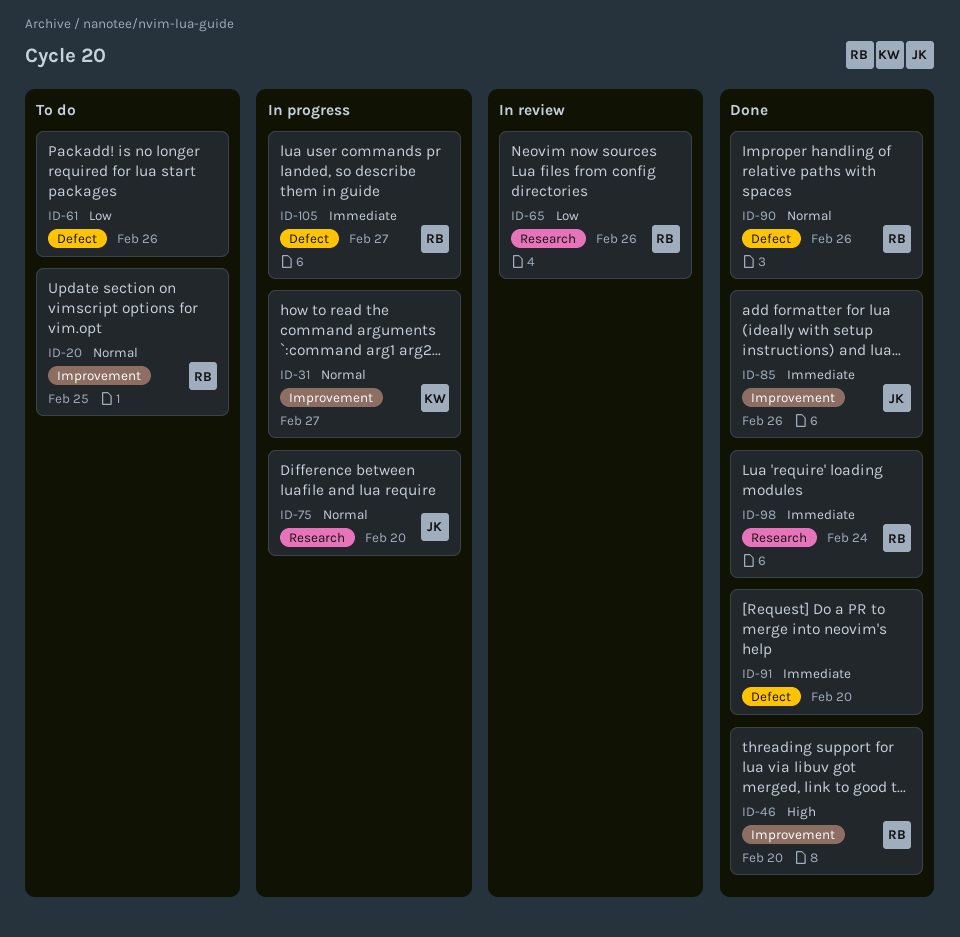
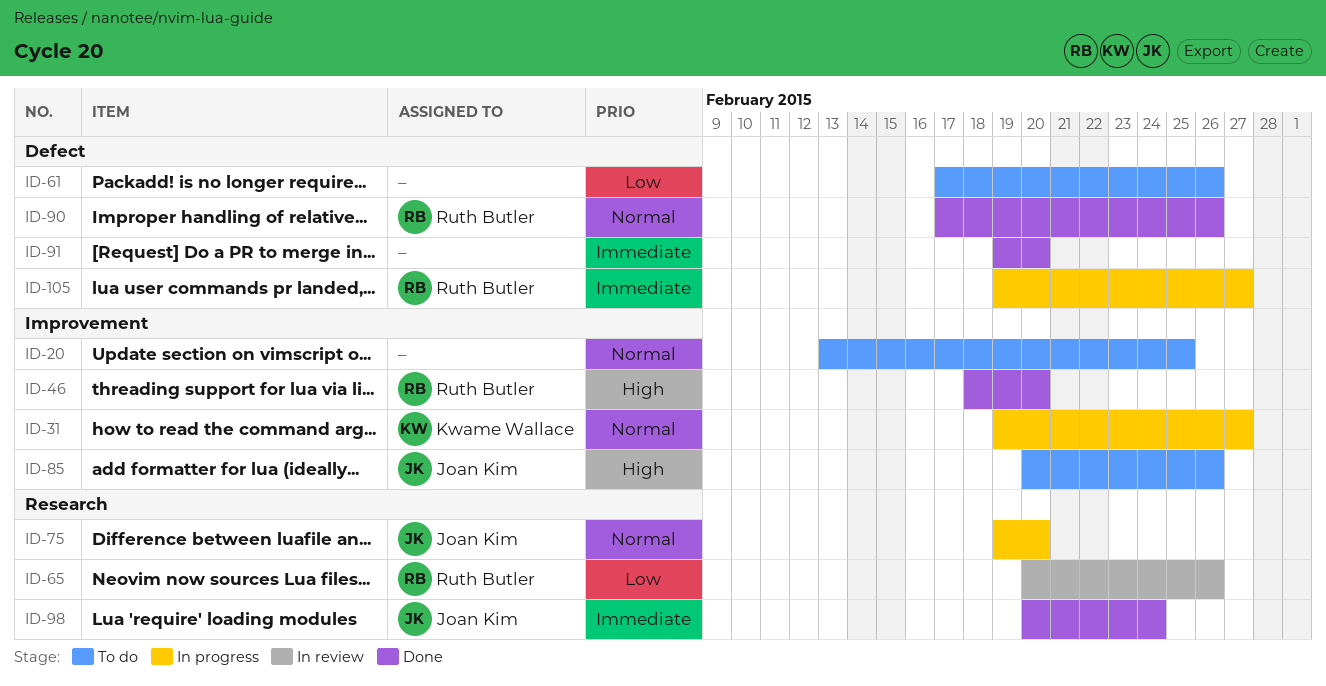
ID-20, owner: Ruth Butler -> none
ID-85, status: Done -> To do
ID-85, priority: Immediate -> High
ID-98, owner: Ruth Butler -> Joan Kim

